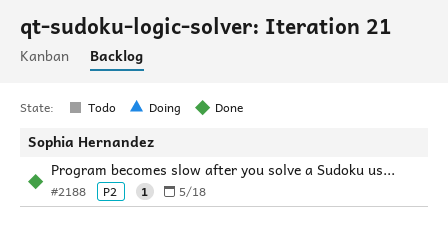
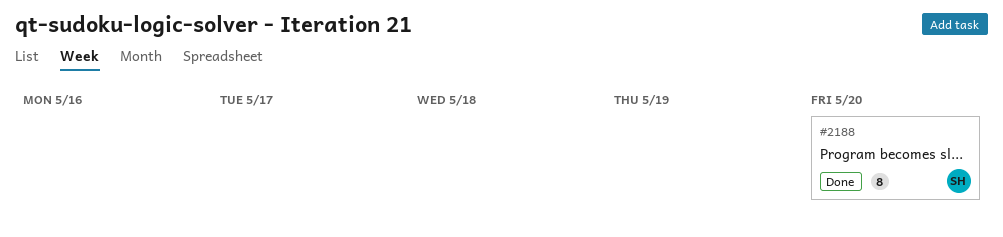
#2188, estimate: 1 -> 8
#2188, due: May 18 -> May 20

